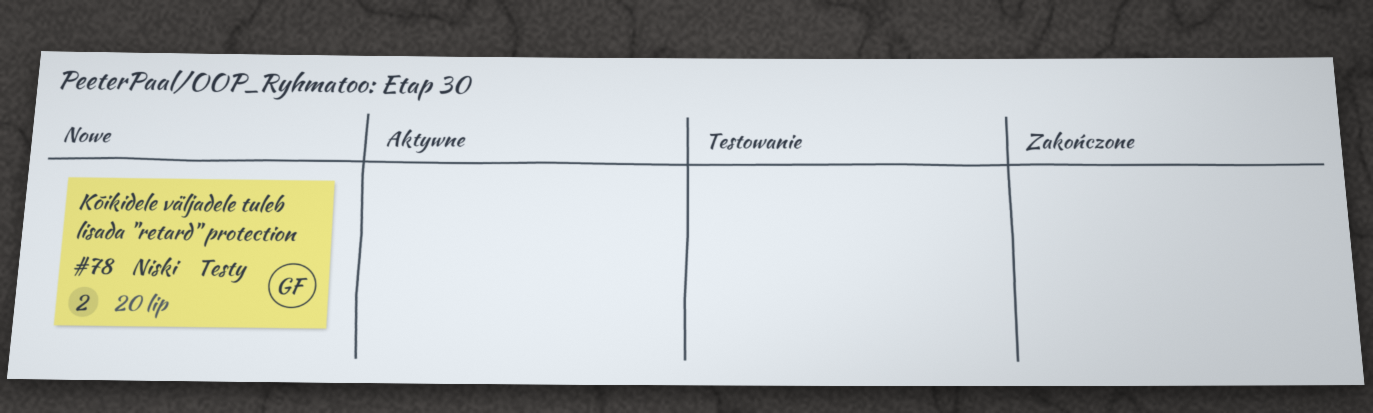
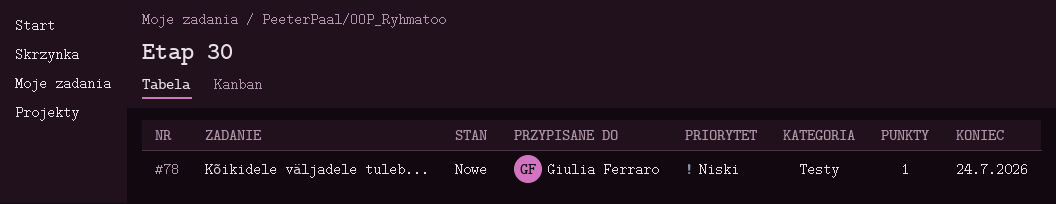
#78, estimate: 2 -> 1
#78, due: Jul 20 -> Jul 24

